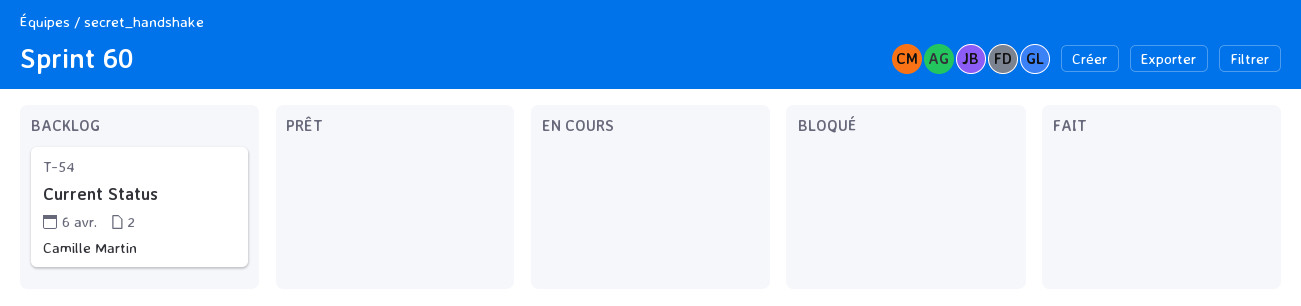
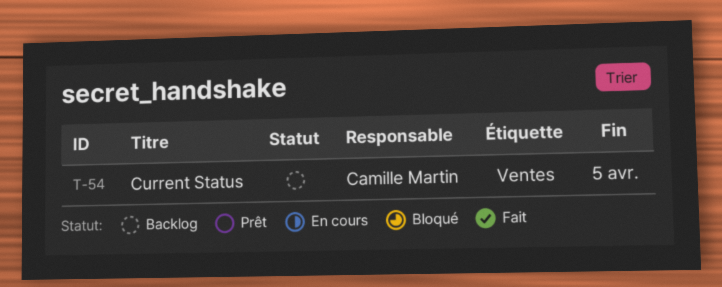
T-54, due: Apr 6 -> Apr 5

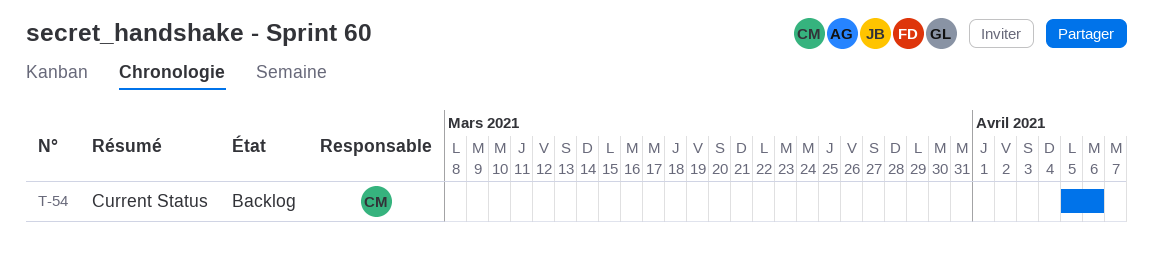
T-54, due: Apr 5 -> Apr 6

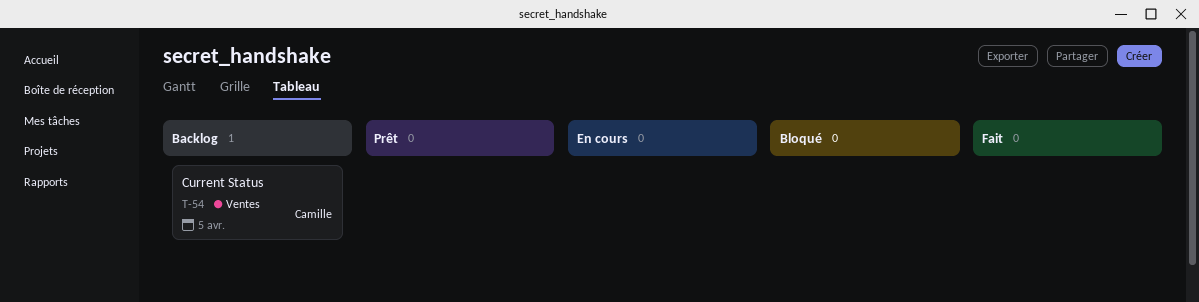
T-54, due: Apr 6 -> Apr 5

